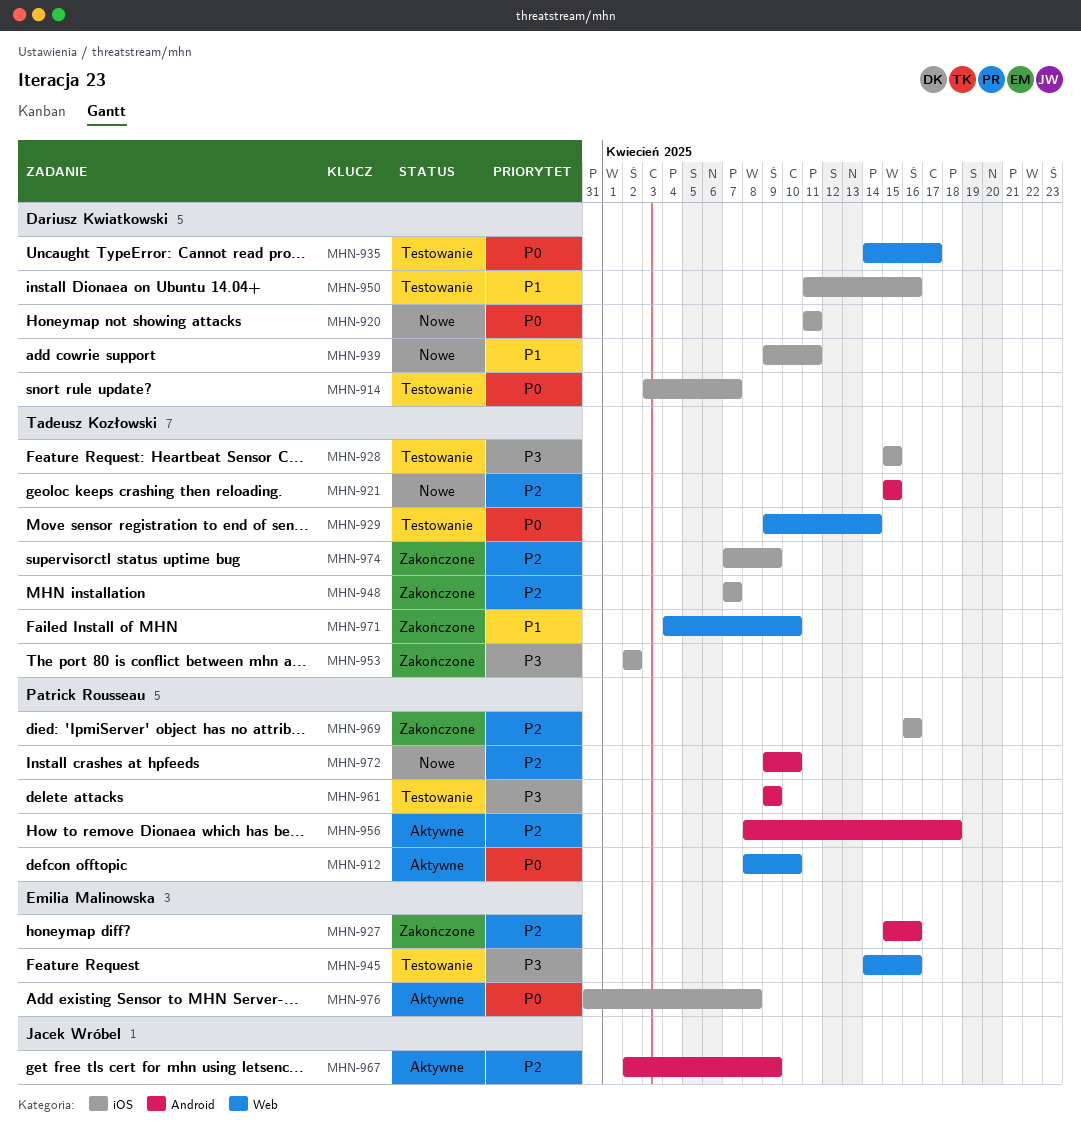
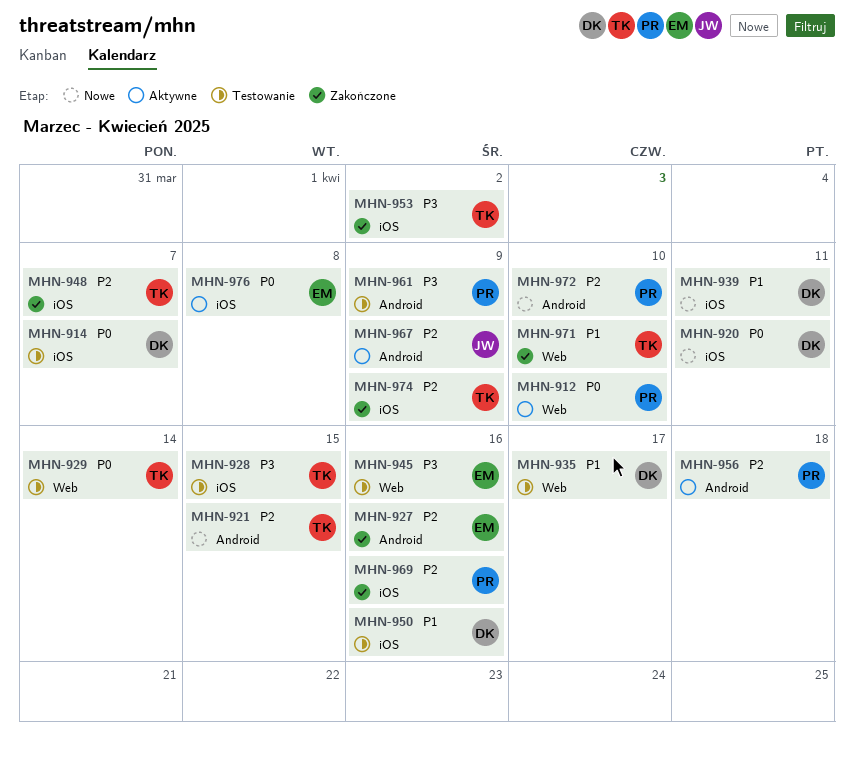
MHN-935, priority: P0 -> P1

